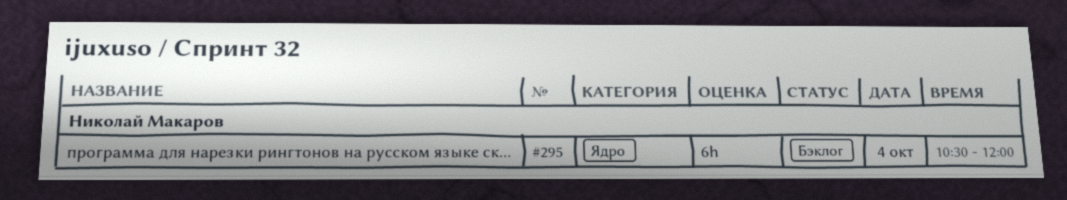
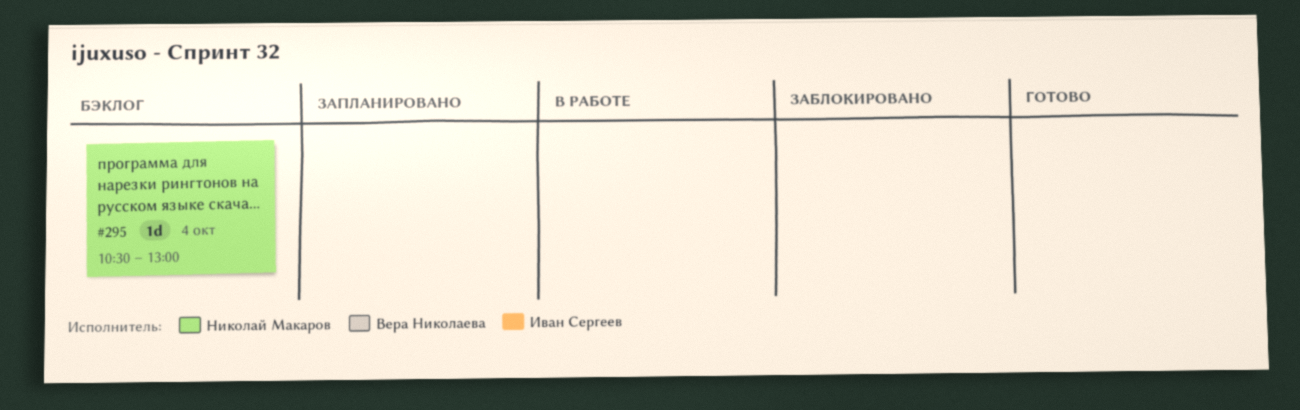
#295, estimate: 6h -> 1d
#295, ends: 12:00 -> 13:00

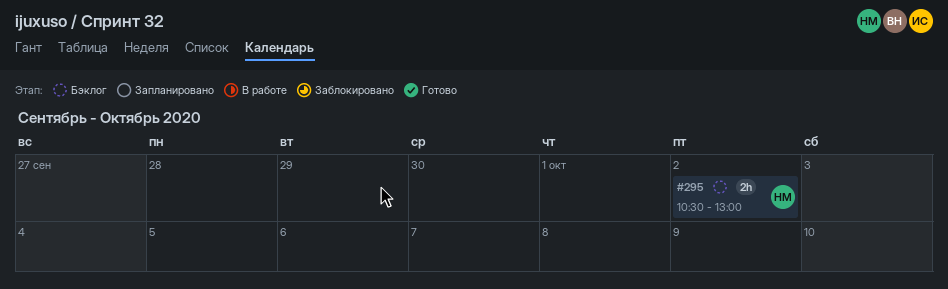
#295, estimate: 1d -> 2h
#295, day: Oct 4 -> Oct 2

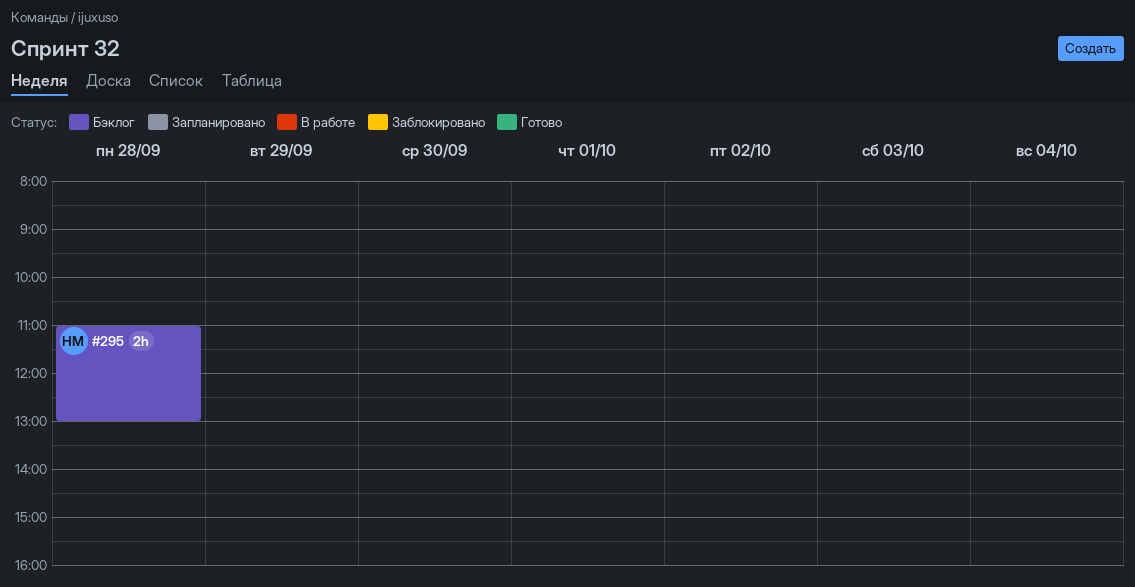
#295, day: Oct 2 -> Sep 28
#295, begins: 10:30 -> 11:00

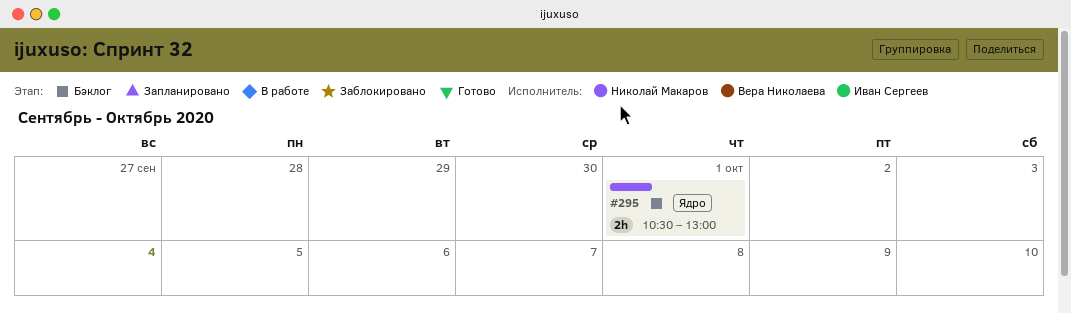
#295, day: Sep 28 -> Oct 1
#295, begins: 11:00 -> 10:30

